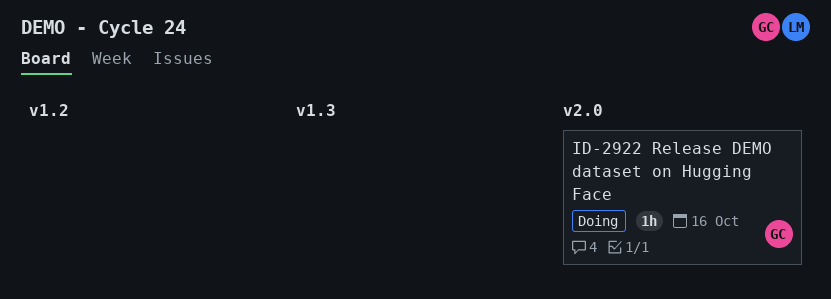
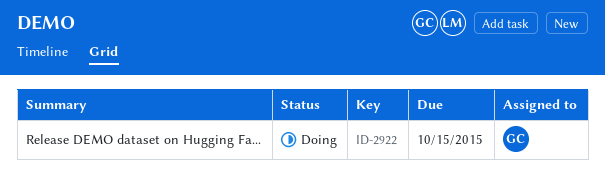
ID-2922, due: Oct 16 -> Oct 15

